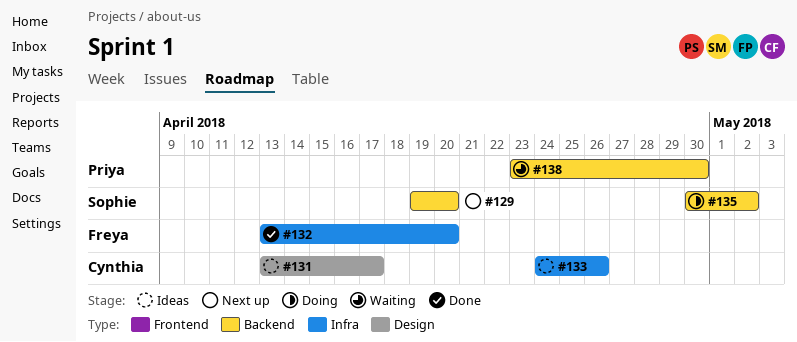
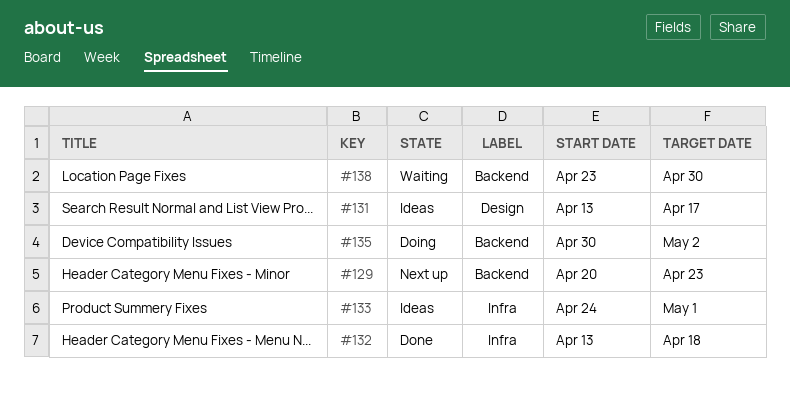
#129, start: Apr 19 -> Apr 20
#129, due: Apr 20 -> Apr 23
#132, due: Apr 20 -> Apr 18
#133, due: Apr 26 -> May 1

